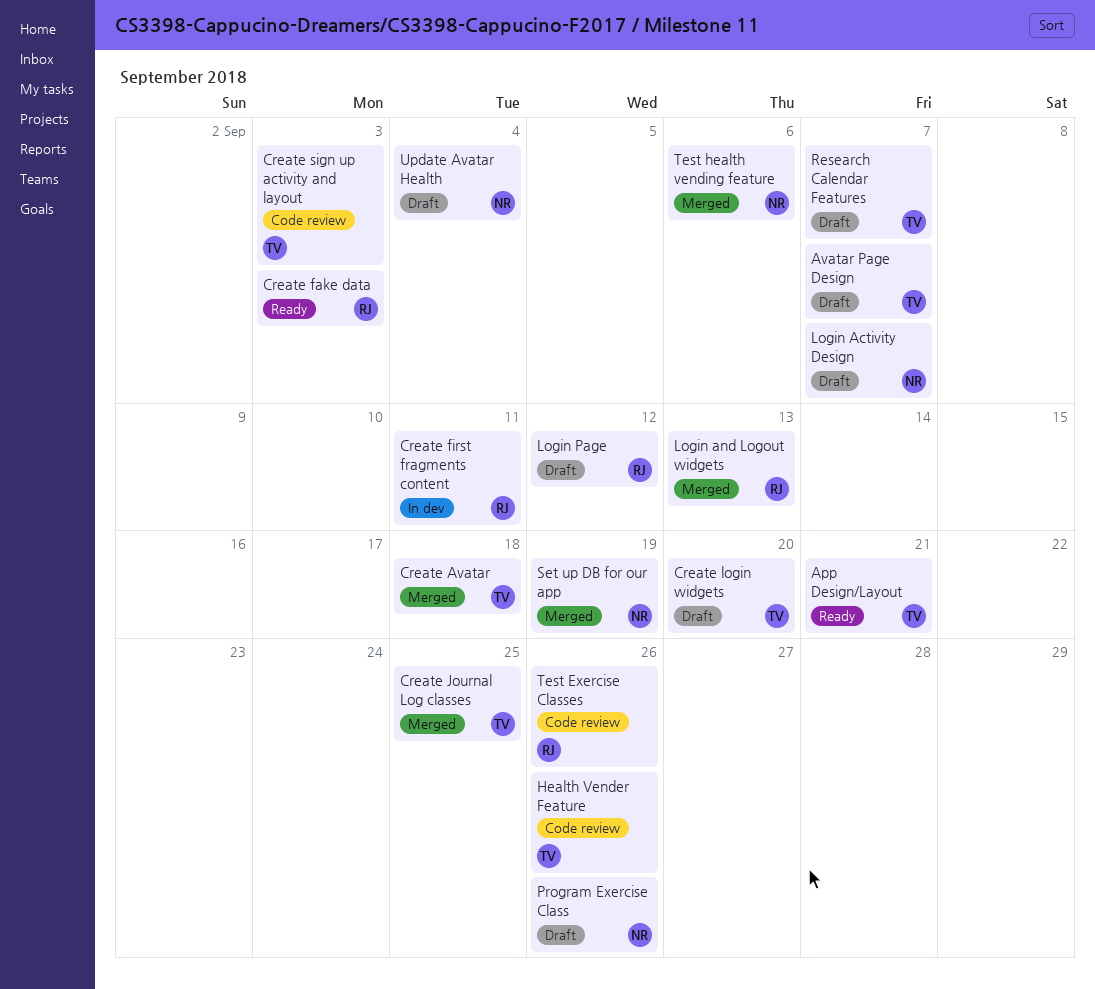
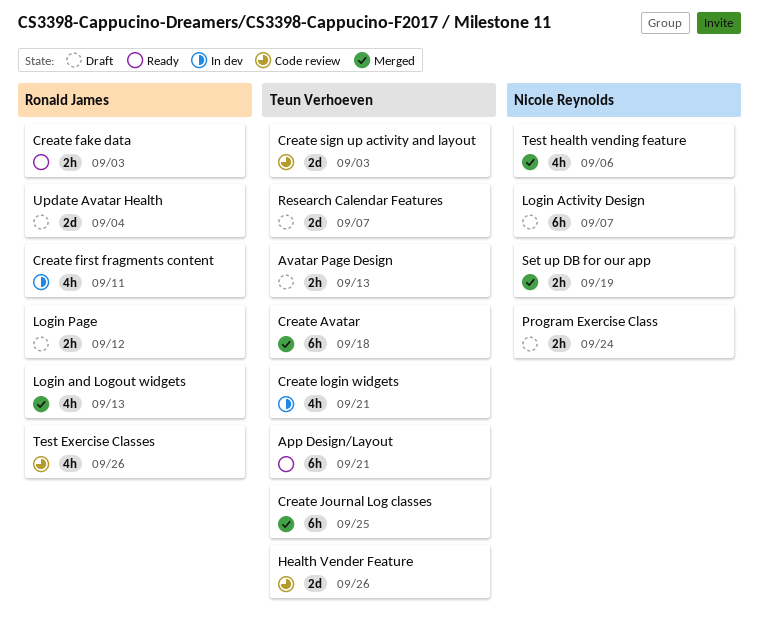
Avatar Page Design, due: Sep 7 -> Sep 13
Create login widgets, status: Draft -> In dev
Create login widgets, due: Sep 20 -> Sep 21
Program Exercise Class, due: Sep 26 -> Sep 24
Update Avatar Health, owner: Nicole Reynolds -> Ronald James

